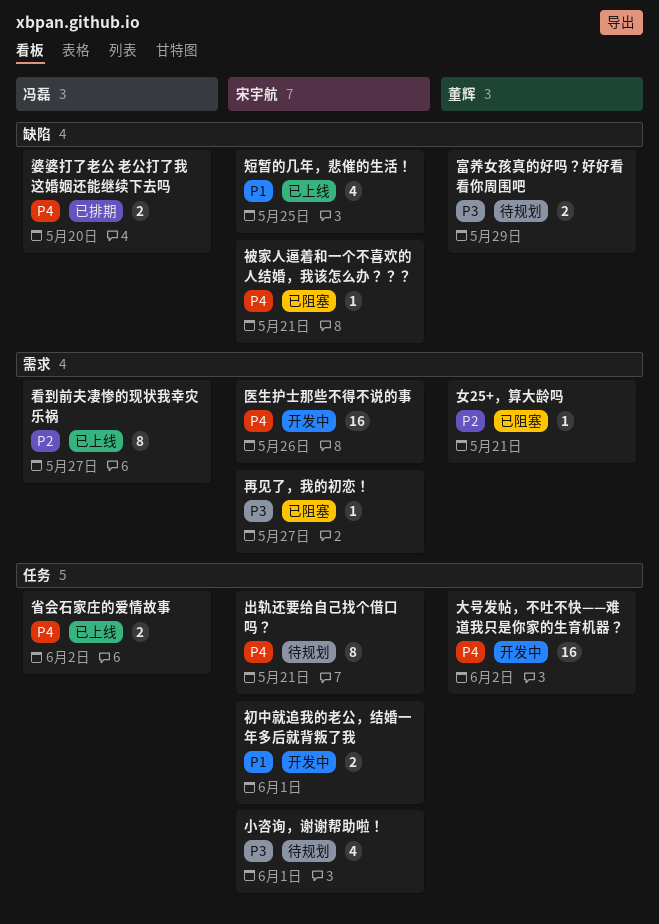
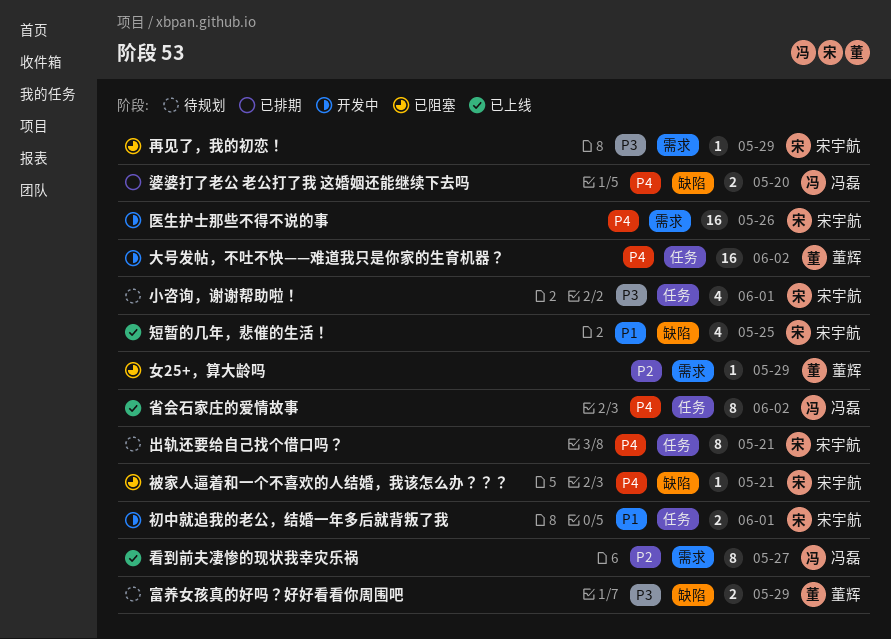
再见了，我的初恋！, due: May 27 -> May 29
女25+，算大龄吗, due: May 21 -> May 29
省会石家庄的爱情故事, estimate: 2 -> 8

